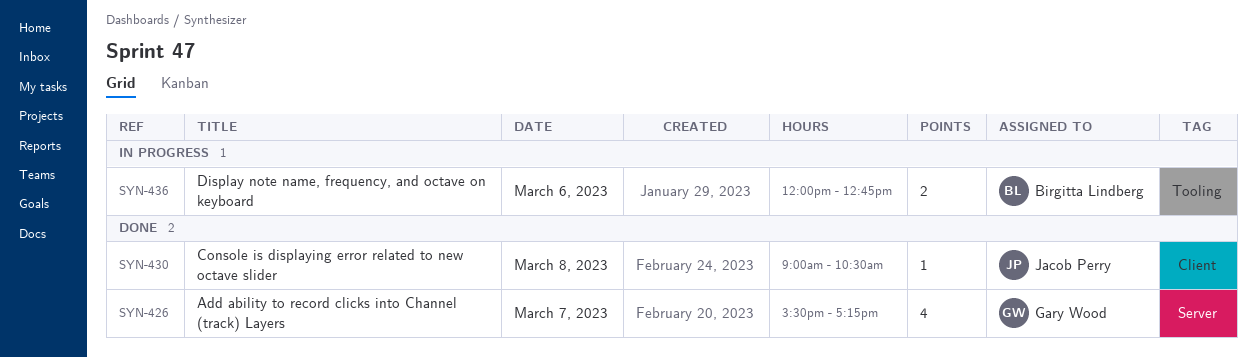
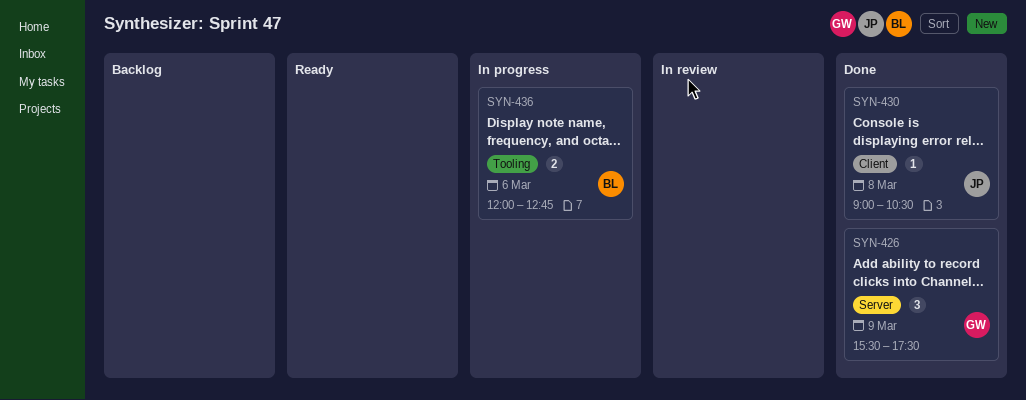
SYN-426, estimate: 4 -> 3
SYN-426, day: Mar 7 -> Mar 9
SYN-426, ends: 17:15 -> 17:30

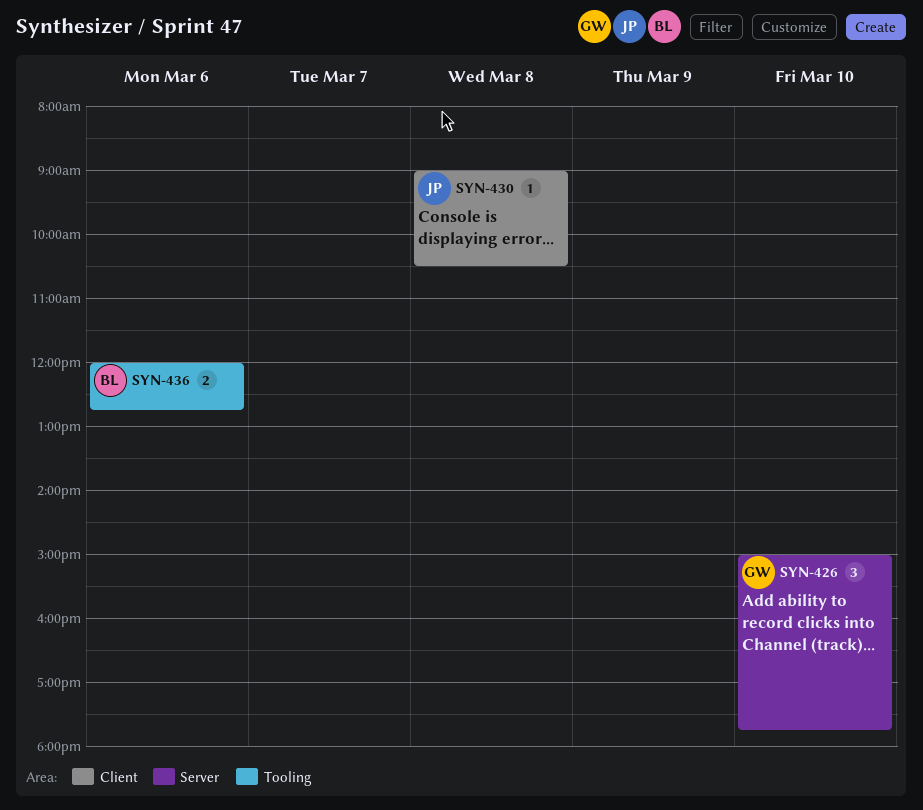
SYN-426, day: Mar 9 -> Mar 10
SYN-426, begins: 15:30 -> 15:00
SYN-426, ends: 17:30 -> 17:45

